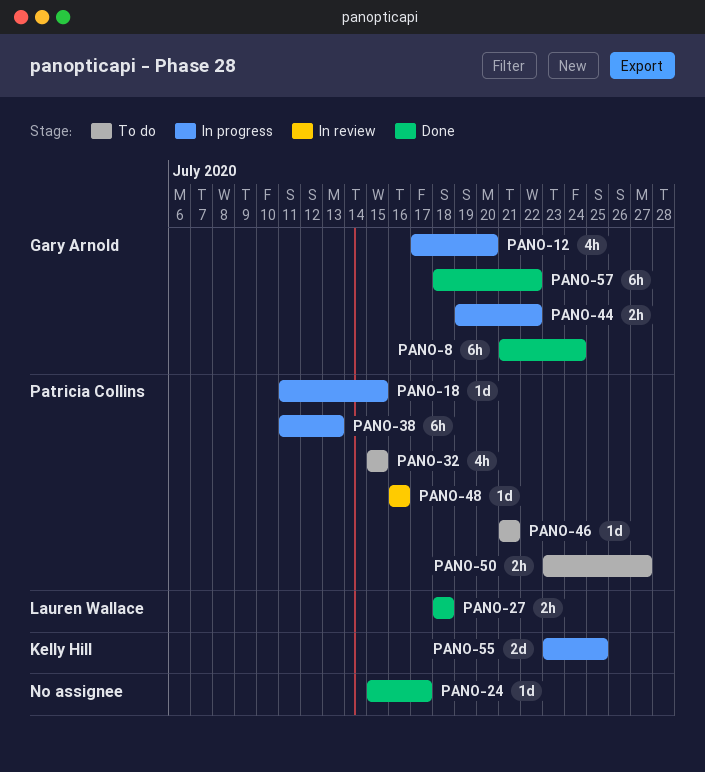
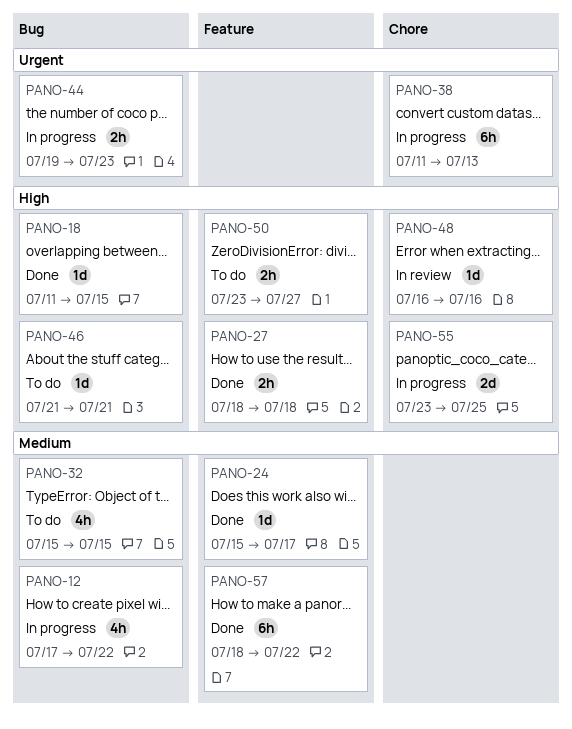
PANO-8: present -> none
PANO-12, due: Jul 20 -> Jul 22
PANO-18, status: In progress -> Done
PANO-44, due: Jul 22 -> Jul 23

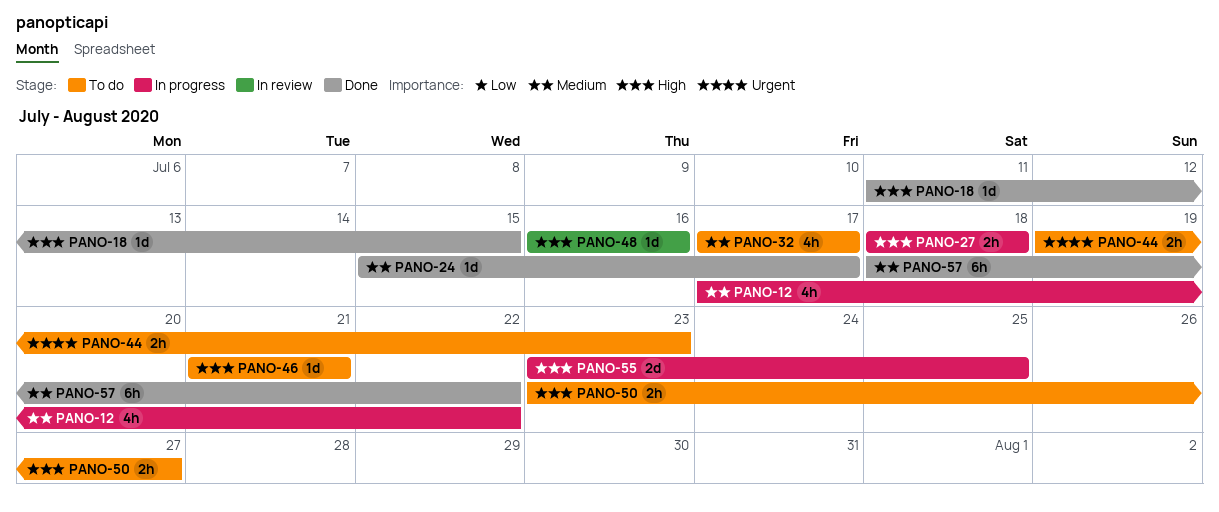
PANO-27, status: Done -> In progress
PANO-32, start: Jul 15 -> Jul 17
PANO-32, due: Jul 15 -> Jul 17
PANO-38: present -> none
PANO-44, status: In progress -> To do

